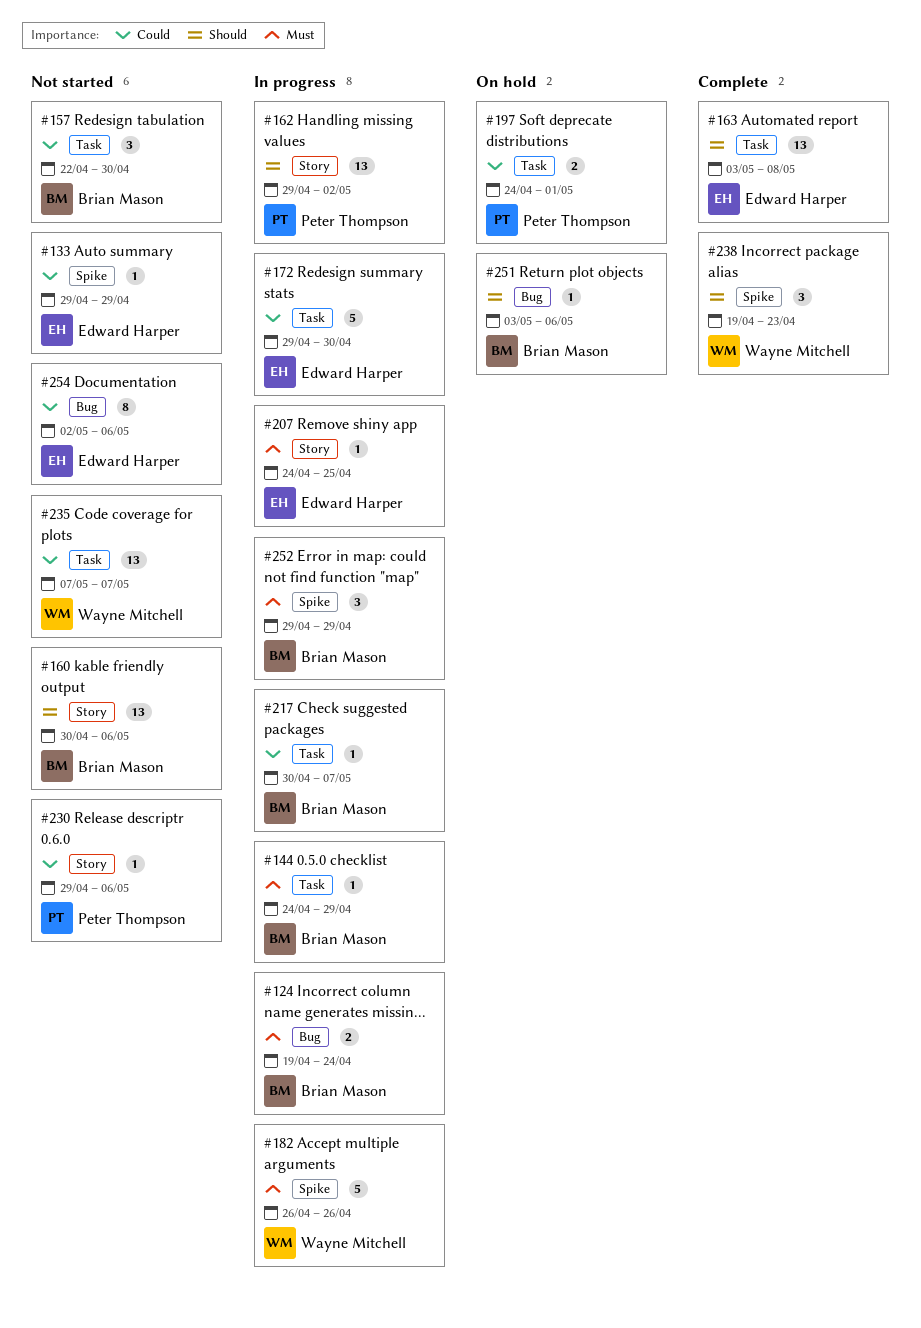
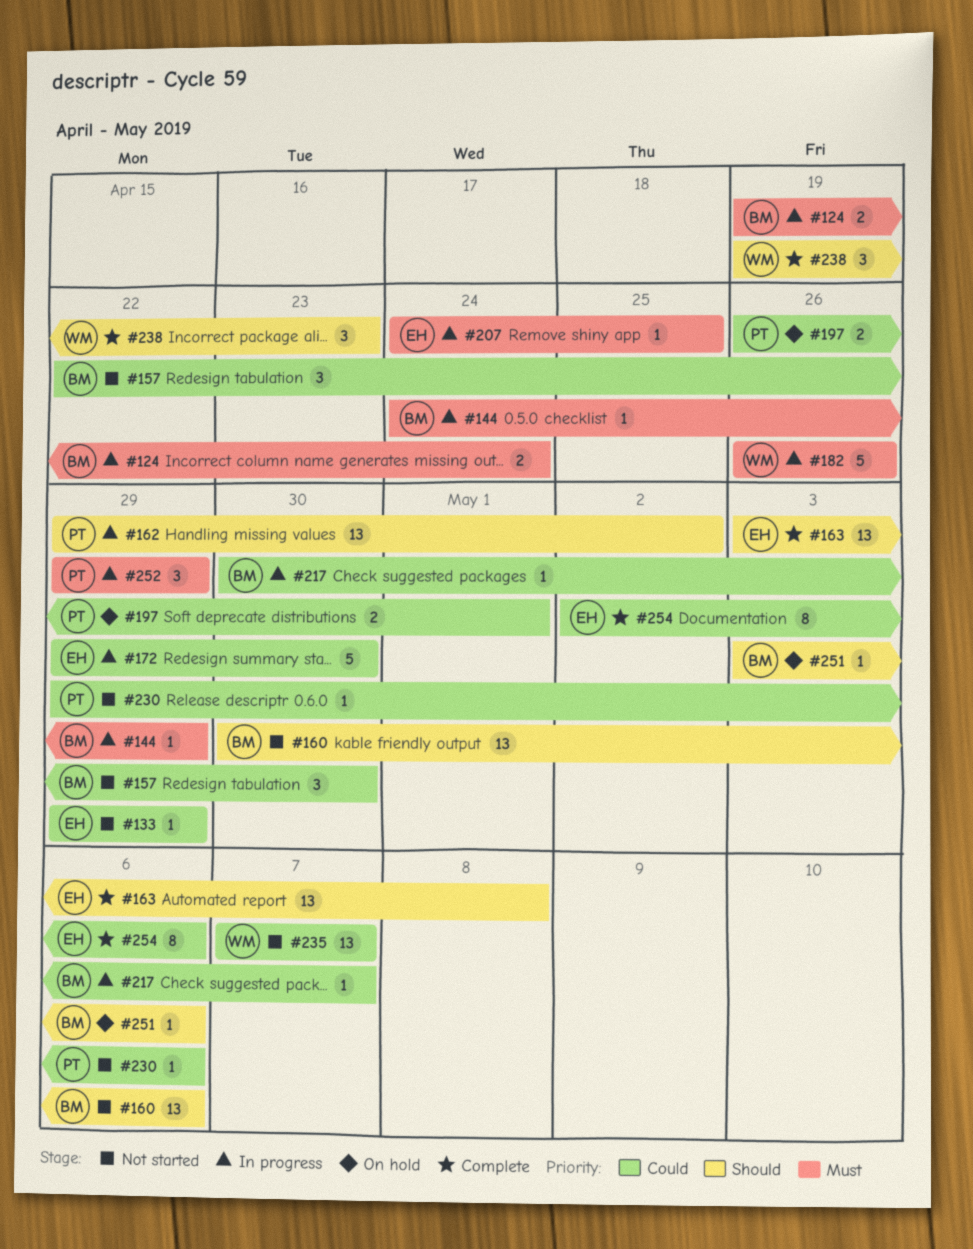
#197, start: Apr 24 -> Apr 26
#252, owner: Brian Mason -> Peter Thompson
#254, status: Not started -> Complete

